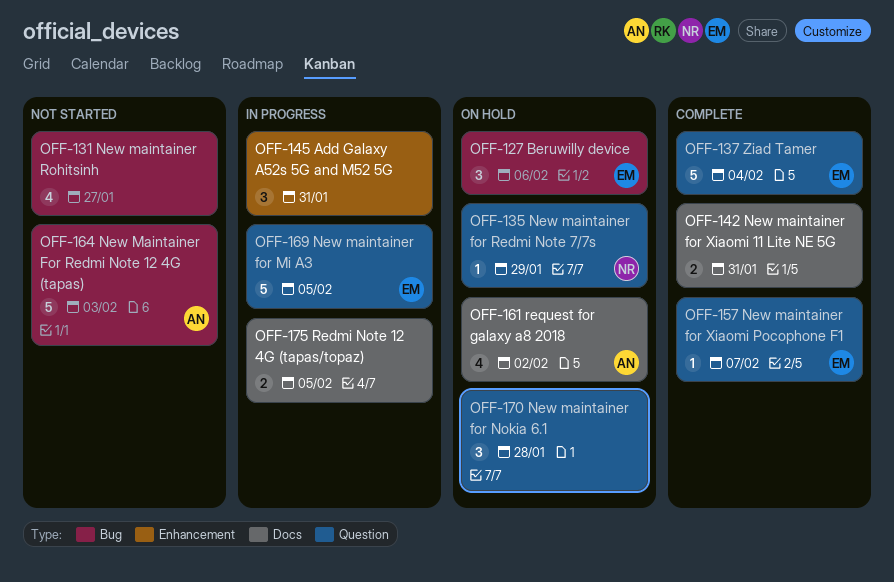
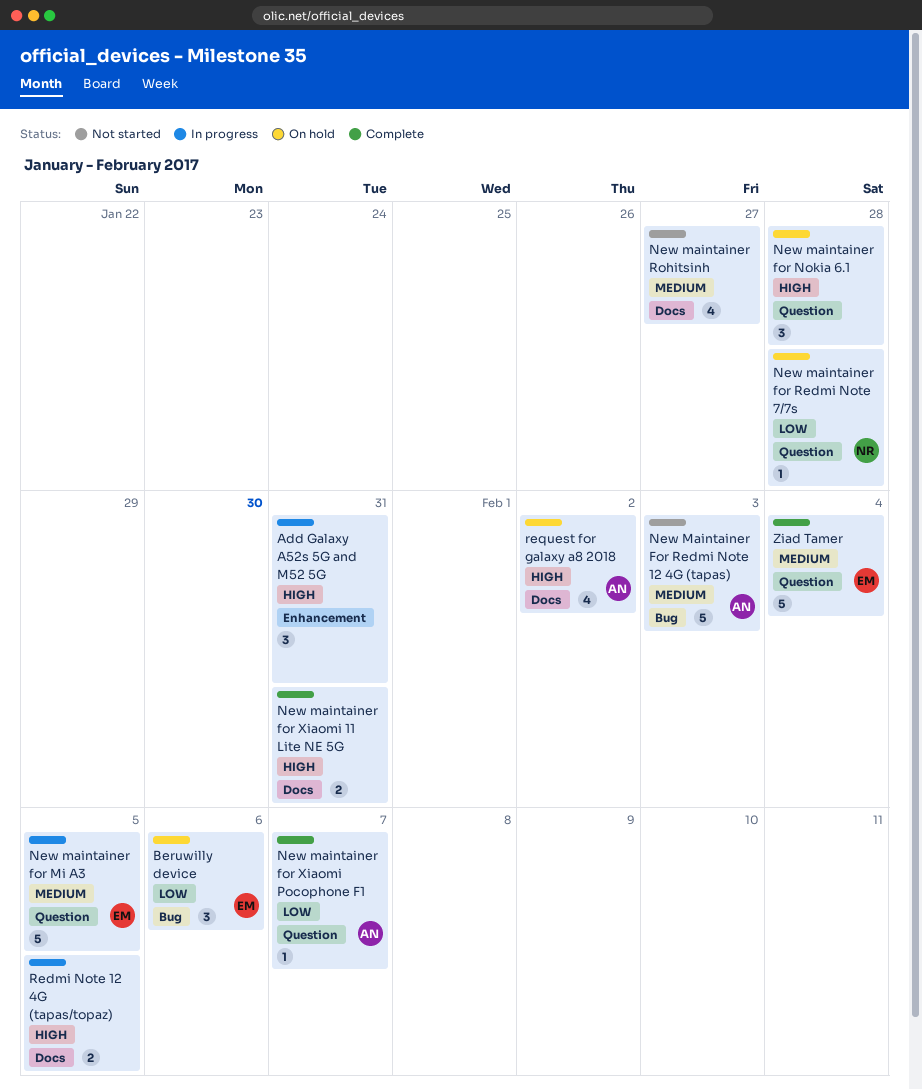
New maintainer for Redmi Note 7/7s, due: Jan 29 -> Jan 28
New maintainer for Xiaomi Pocophone F1, owner: EM -> AN
New maintainer Rohitsinh, label: Bug -> Docs

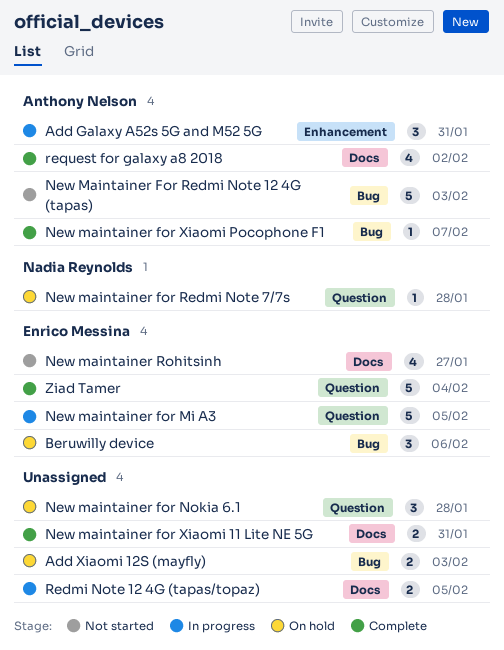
Add Galaxy A52s 5G and M52 5G, owner: none -> Anthony Nelson
Add Xiaomi 12S (mayfly): none -> present
New maintainer for Xiaomi Pocophone F1, label: Question -> Bug
New maintainer Rohitsinh, owner: none -> Enrico Messina
request for galaxy a8 2018, status: On hold -> Complete

